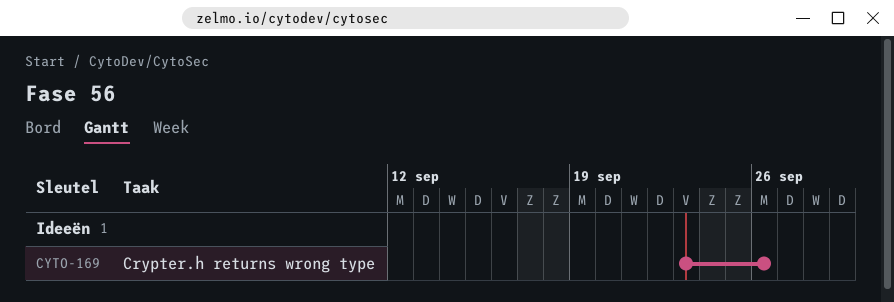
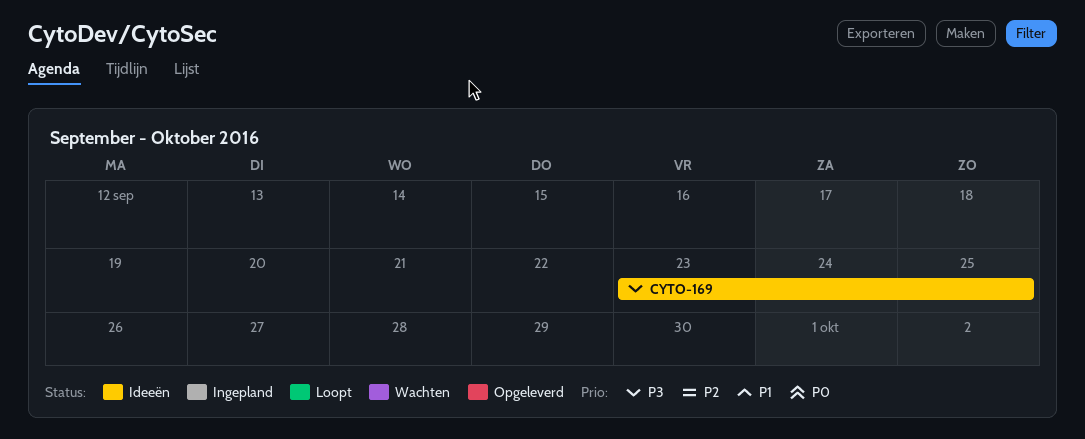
CYTO-169, due: Sep 26 -> Sep 25

